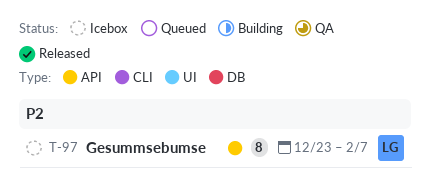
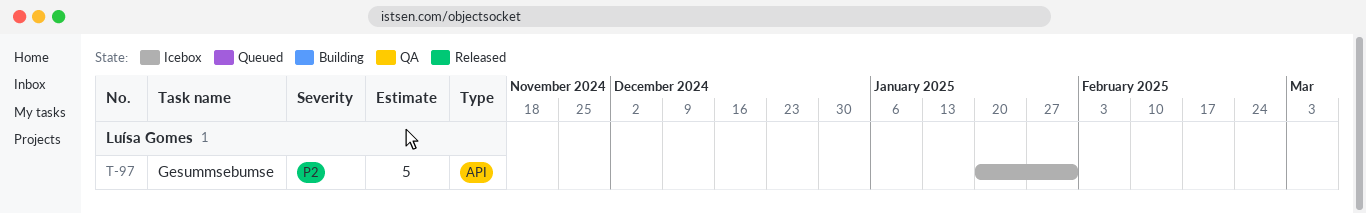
T-97, estimate: 8 -> 5
T-97, start: Dec 23 -> Jan 20
T-97, due: Feb 7 -> Jan 31

